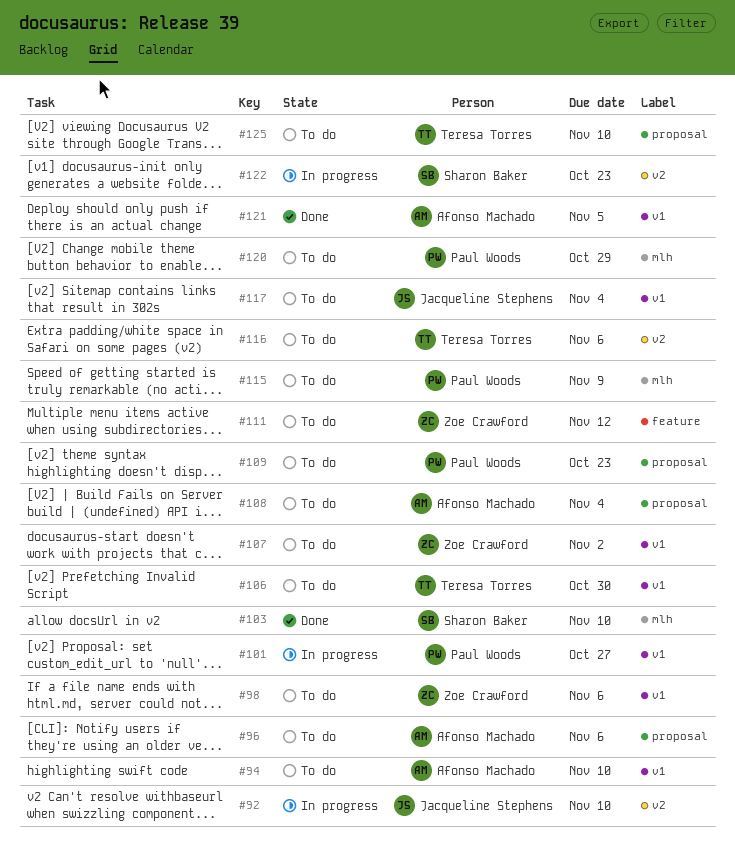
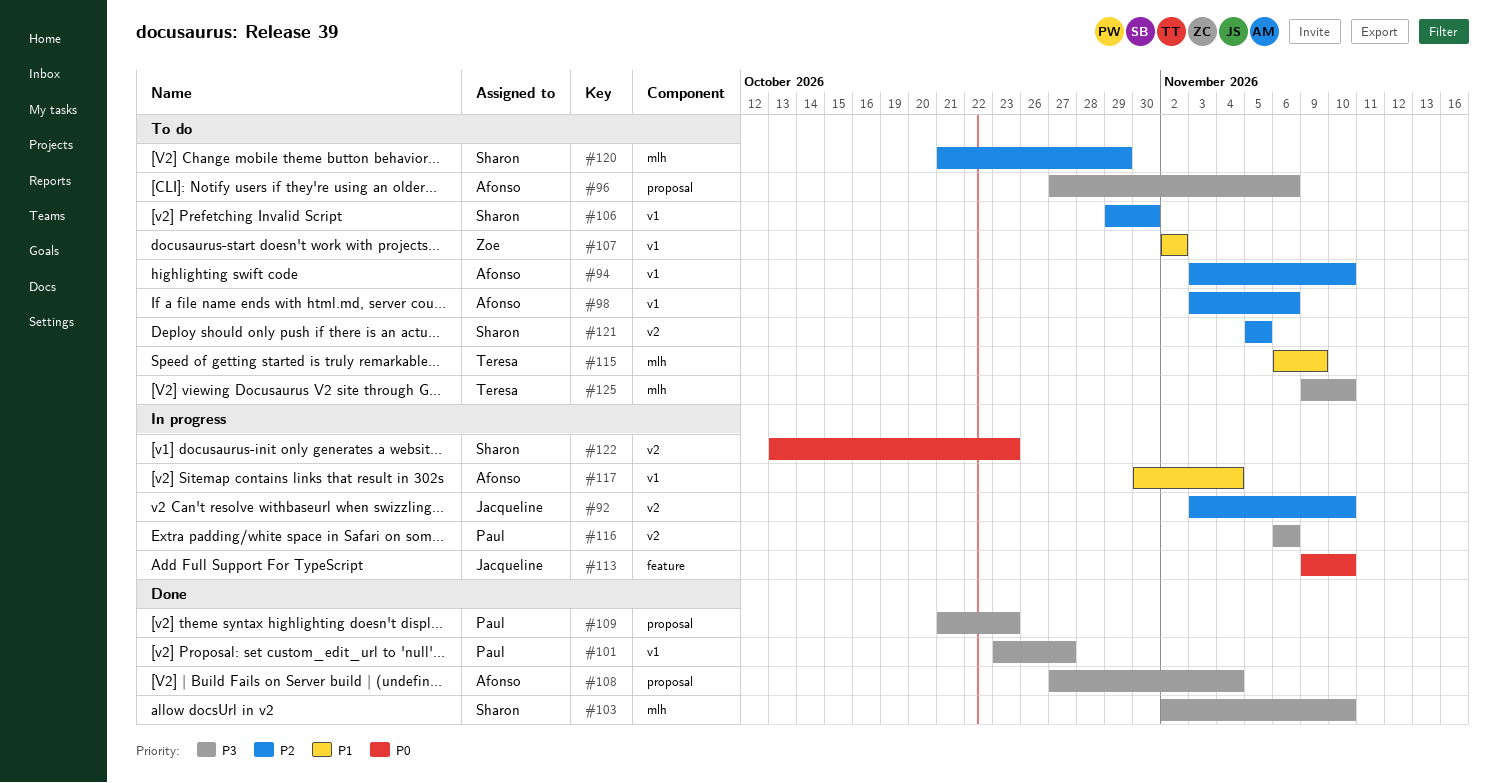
#98, owner: Zoe Crawford -> Afonso Machado
#101, status: In progress -> Done
#106, owner: Teresa Torres -> Sharon Baker
#108, status: To do -> Done
#109, status: To do -> Done
#111: present -> none
#113: none -> present
#115, owner: Paul Woods -> Teresa Torres
#116, status: To do -> In progress
#116, owner: Teresa Torres -> Paul Woods
#117, status: To do -> In progress
#117, owner: Jacqueline Stephens -> Afonso Machado
#120, owner: Paul Woods -> Sharon Baker
#121, status: Done -> To do
#121, owner: Afonso Machado -> Sharon Baker
#121, label: v1 -> v2
#125, label: proposal -> mlh

